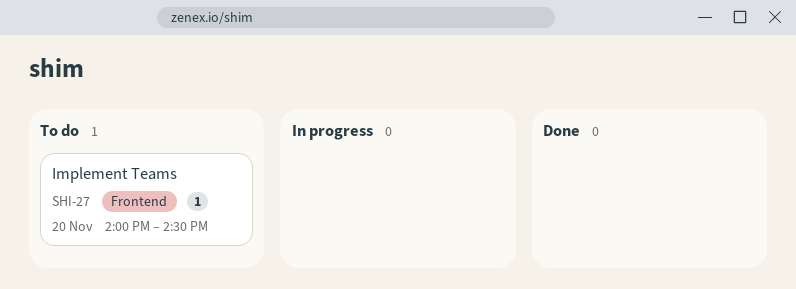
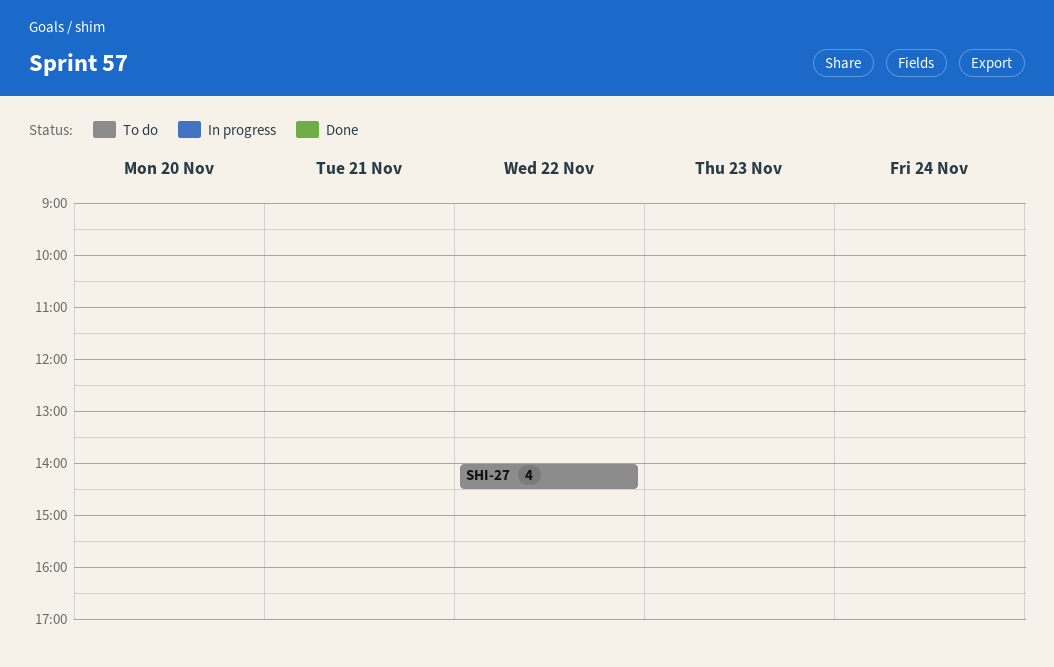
SHI-27, estimate: 1 -> 4
SHI-27, day: Nov 20 -> Nov 22

